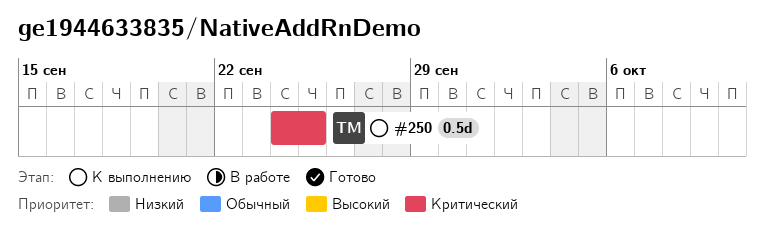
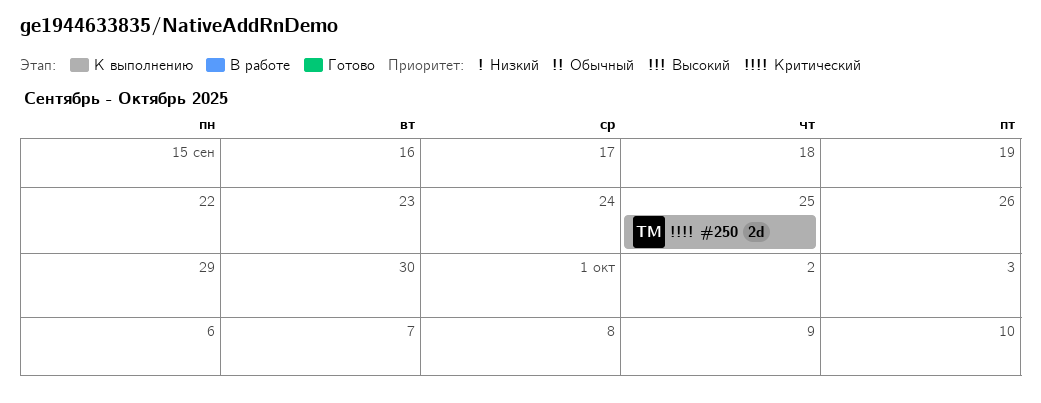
#250, estimate: 0.5d -> 2d
#250, start: Sep 24 -> Sep 25

